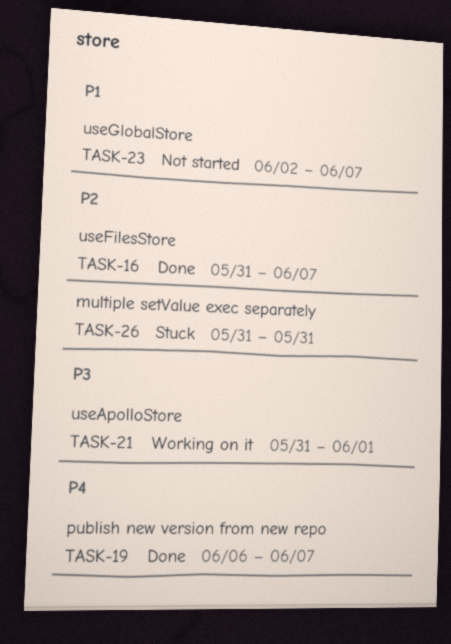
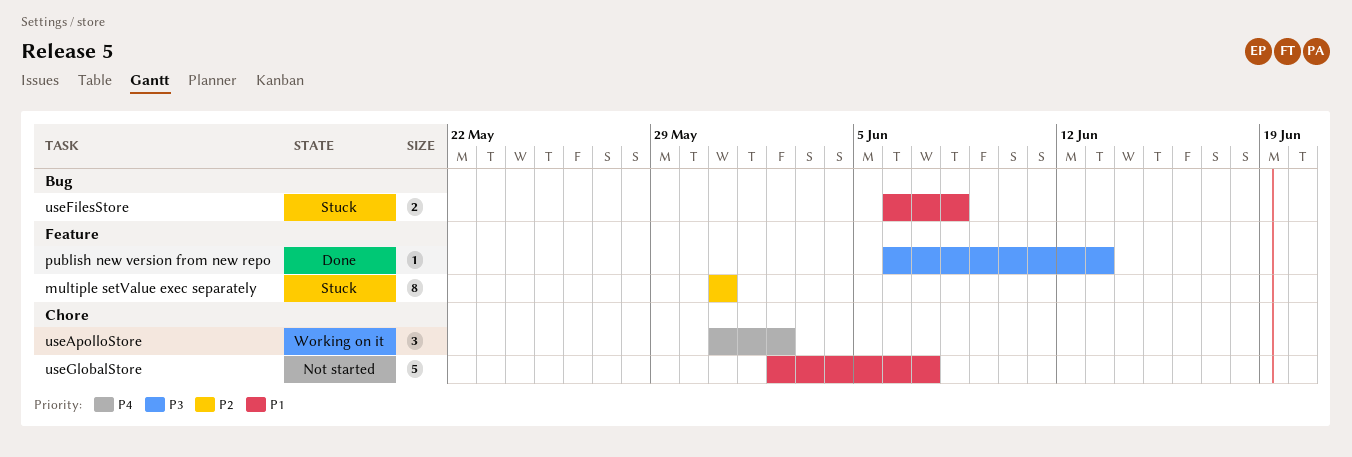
publish new version from new repo, priority: P4 -> P3
publish new version from new repo, due: Jun 7 -> Jun 13
useApolloStore, priority: P3 -> P4
useApolloStore, due: Jun 1 -> Jun 2
useFilesStore, status: Done -> Stuck
useFilesStore, priority: P2 -> P1
useFilesStore, start: May 31 -> Jun 6
useFilesStore, due: Jun 7 -> Jun 8

